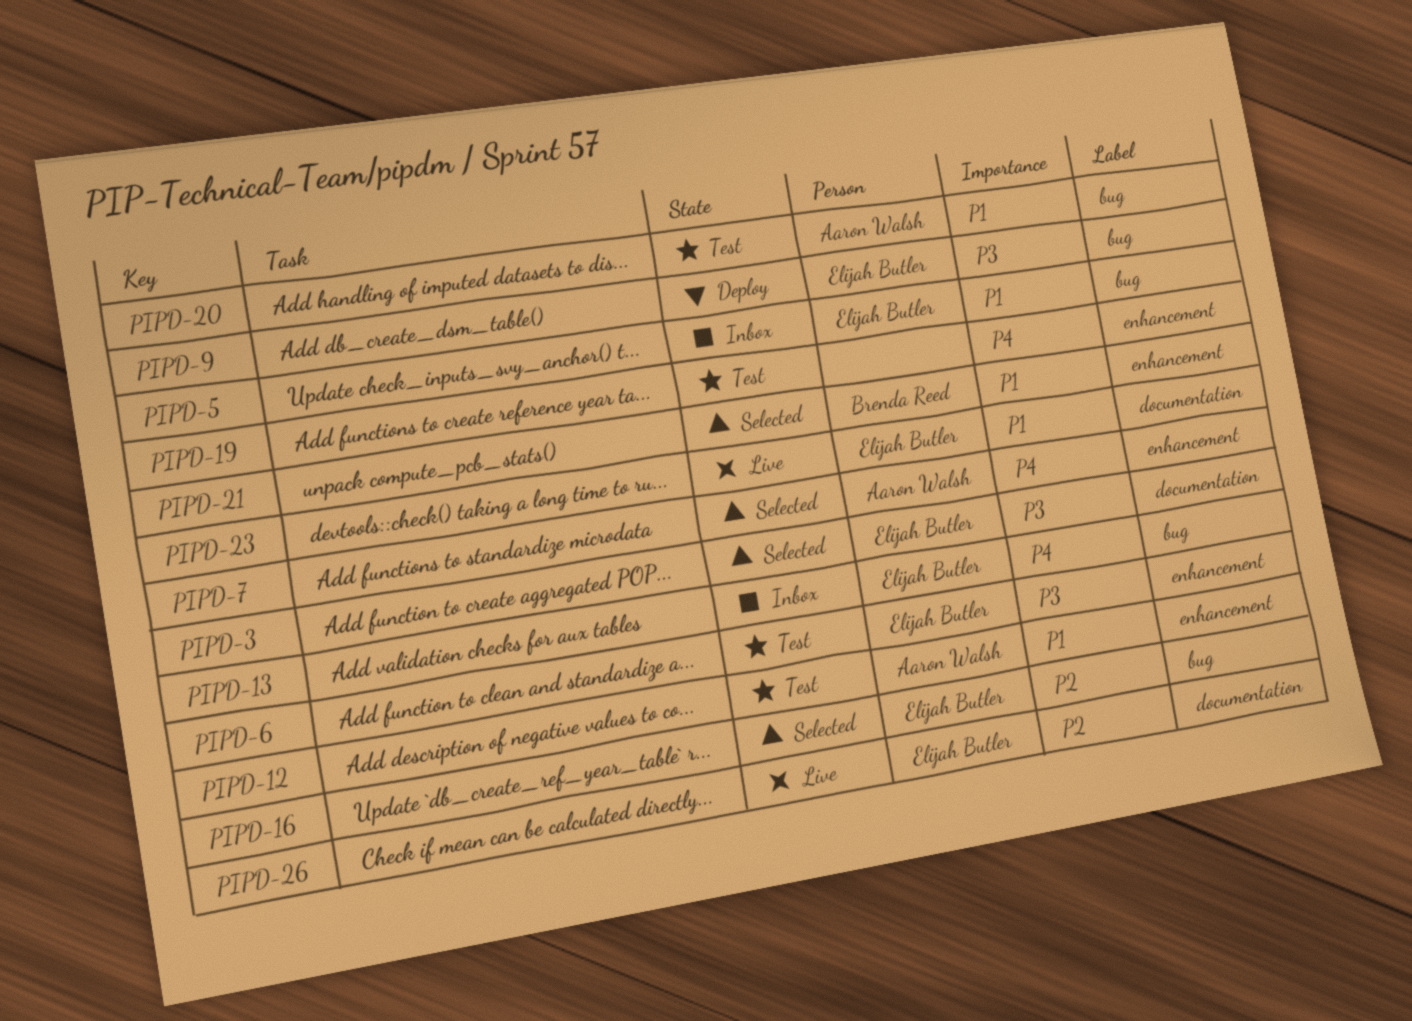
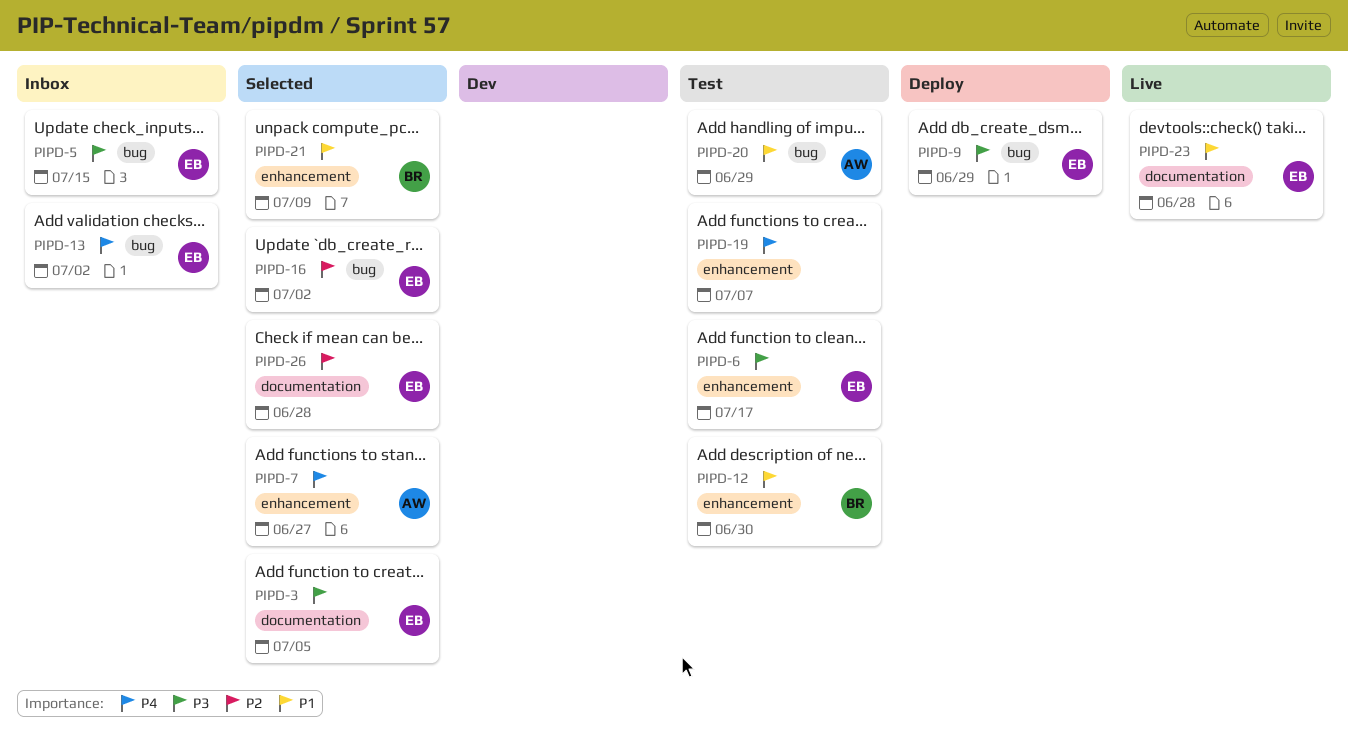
PIPD-5, priority: P1 -> P3
PIPD-12, owner: Aaron Walsh -> Brenda Reed
PIPD-26, status: Live -> Selected

